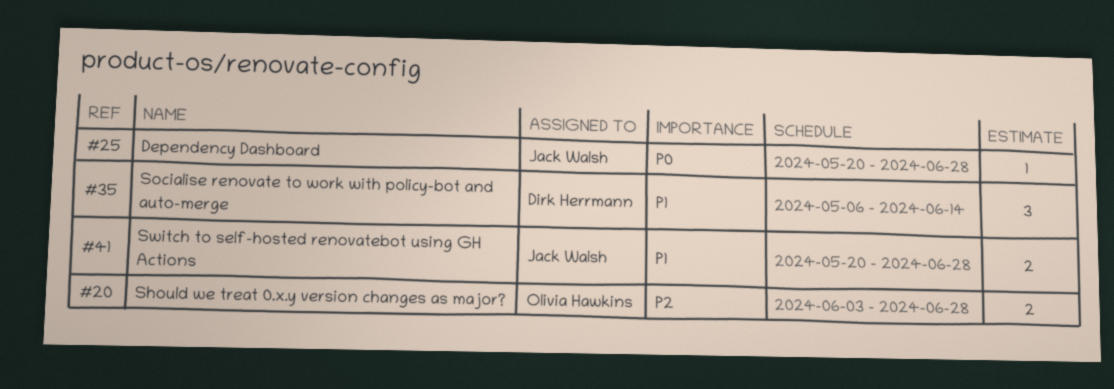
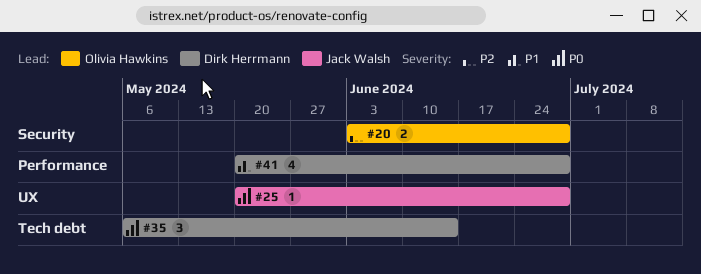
#35, priority: P1 -> P0
#41, owner: Jack Walsh -> Dirk Herrmann
#41, estimate: 2 -> 4

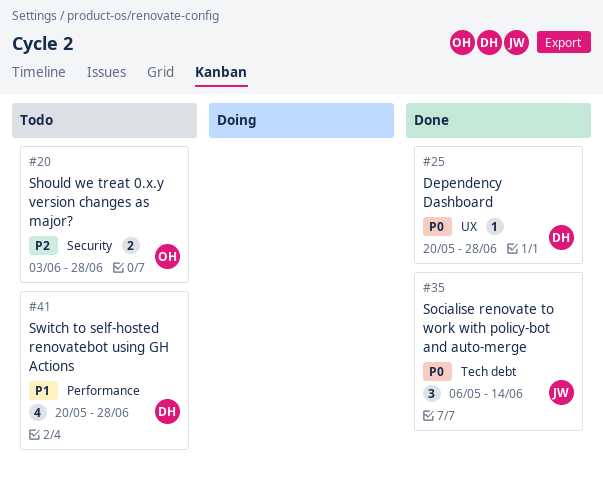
#25, owner: Jack Walsh -> Dirk Herrmann
#35, owner: Dirk Herrmann -> Jack Walsh

